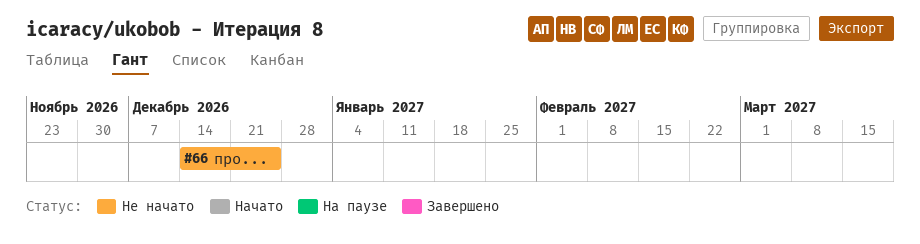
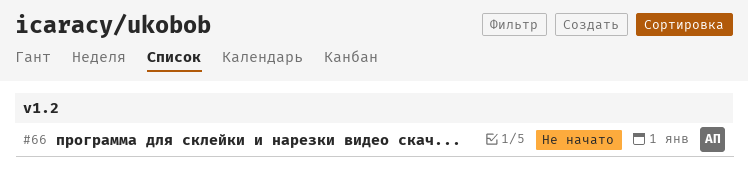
#66, due: Dec 25 -> Jan 1

